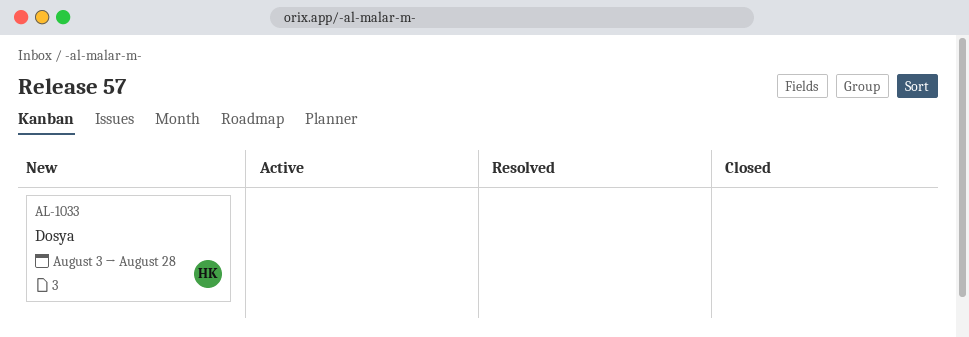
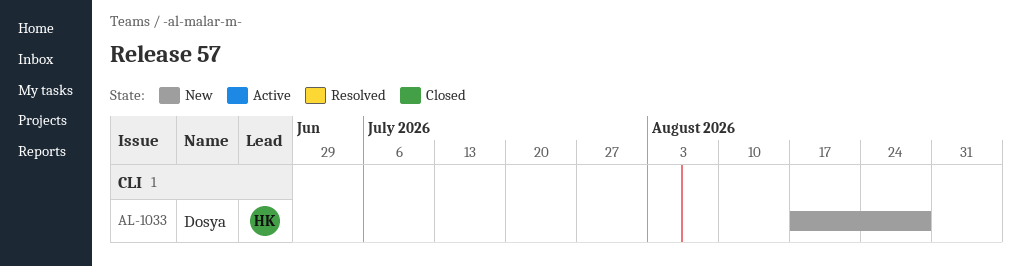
AL-1033, start: Aug 3 -> Aug 17

